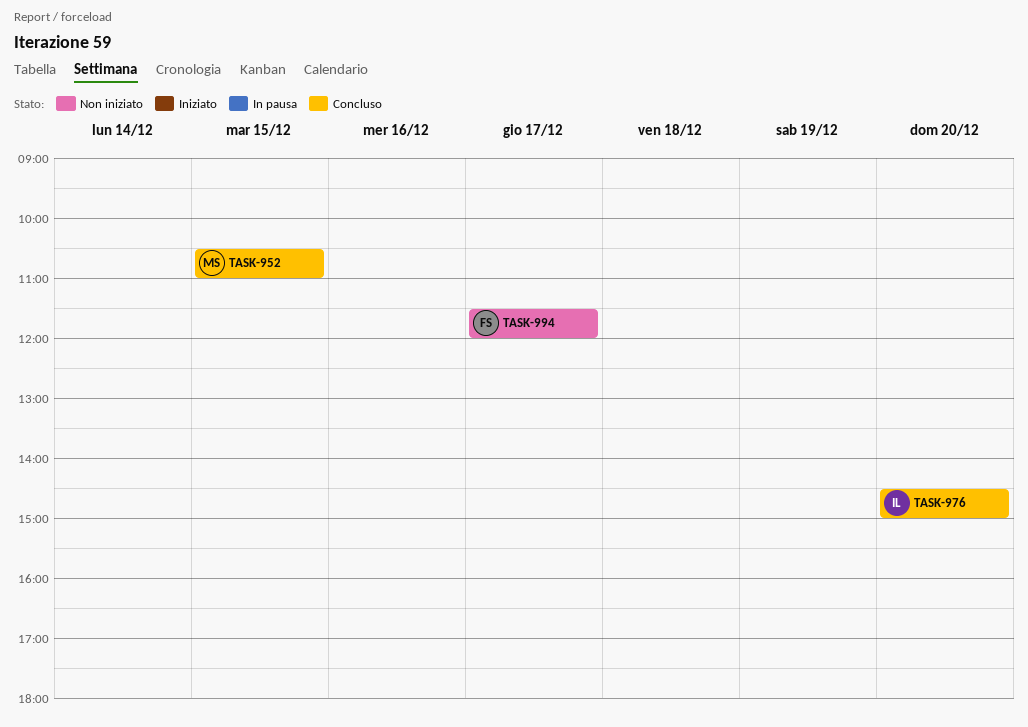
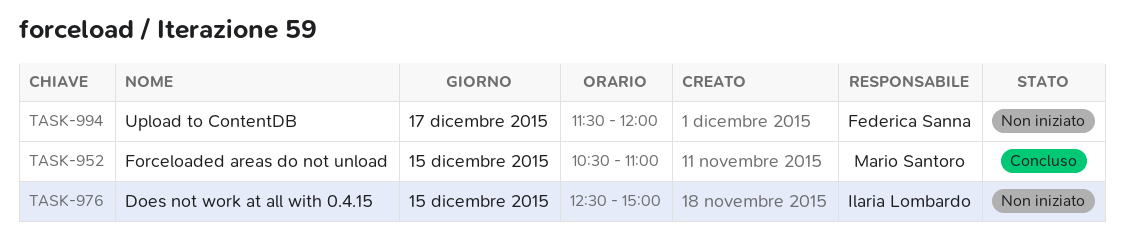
TASK-976, status: Concluso -> Non iniziato
TASK-976, day: Dec 20 -> Dec 15
TASK-976, begins: 14:30 -> 12:30

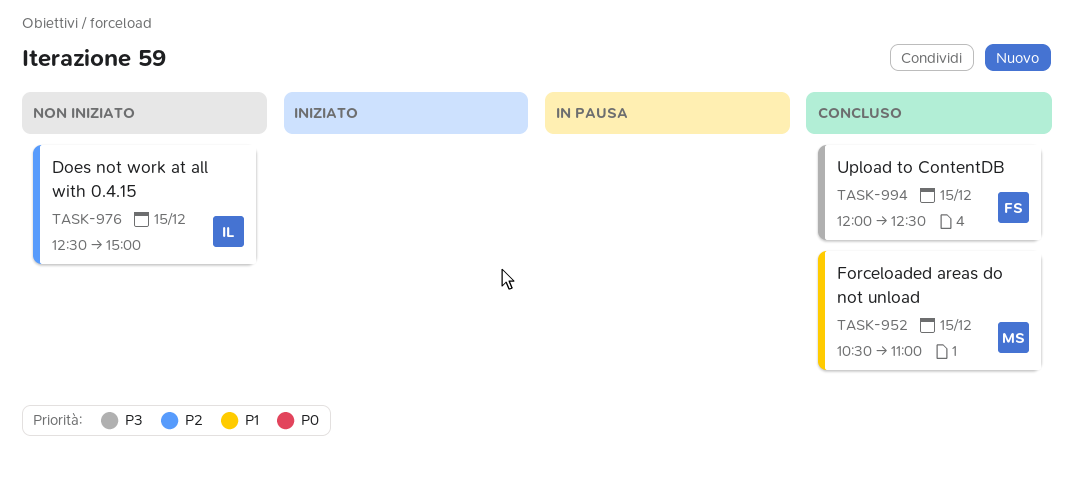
TASK-994, status: Non iniziato -> Concluso
TASK-994, day: Dec 17 -> Dec 15
TASK-994, begins: 11:30 -> 12:00
TASK-994, ends: 12:00 -> 12:30

